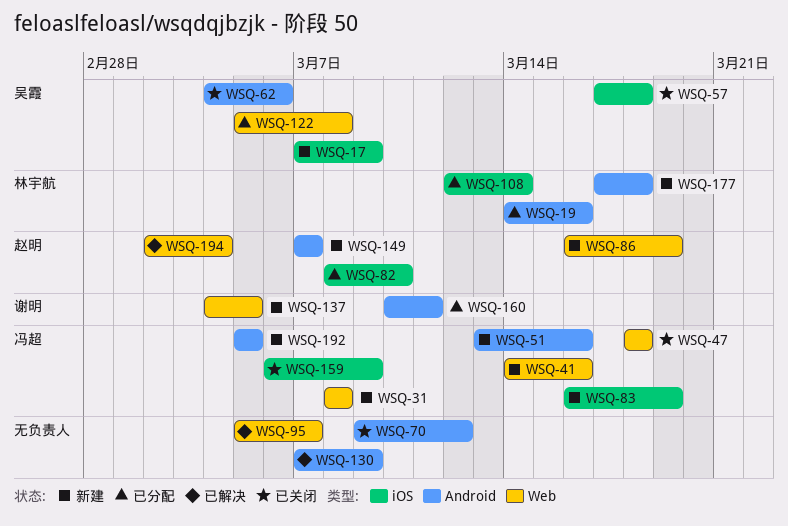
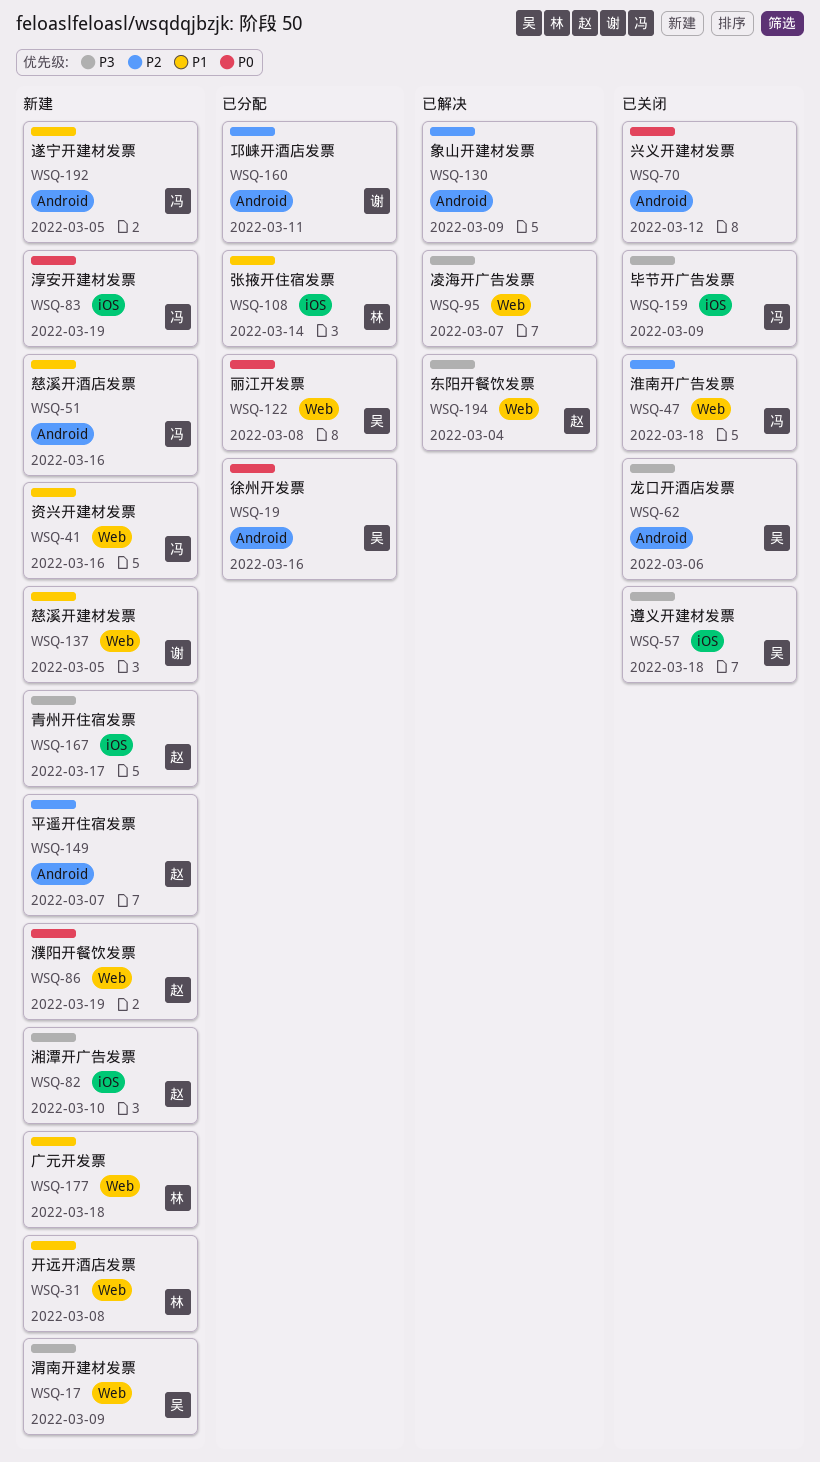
WSQ-17, label: iOS -> Web
WSQ-19, owner: 林宇航 -> 吴霞
WSQ-31, owner: 冯超 -> 林宇航
WSQ-82, status: 已分配 -> 新建
WSQ-167: none -> present
WSQ-177, label: Android -> Web

